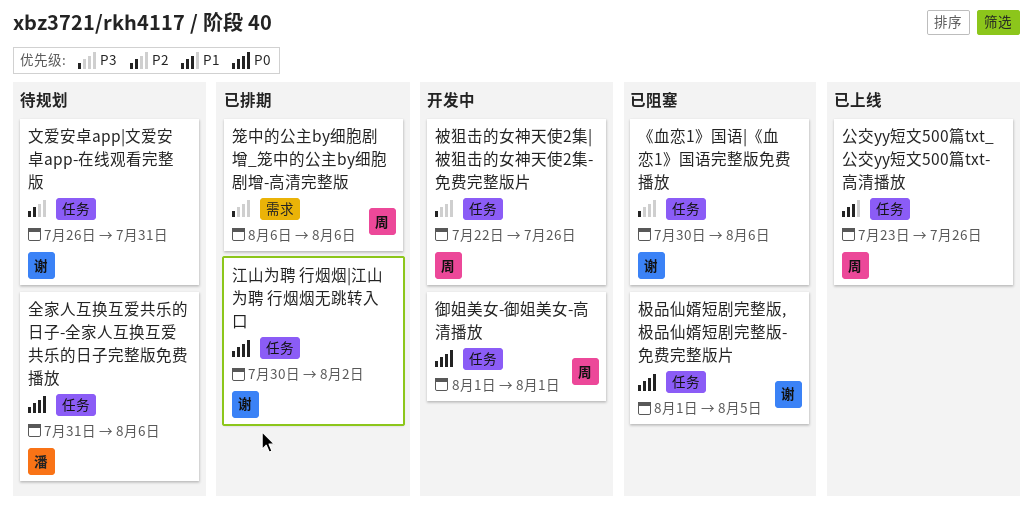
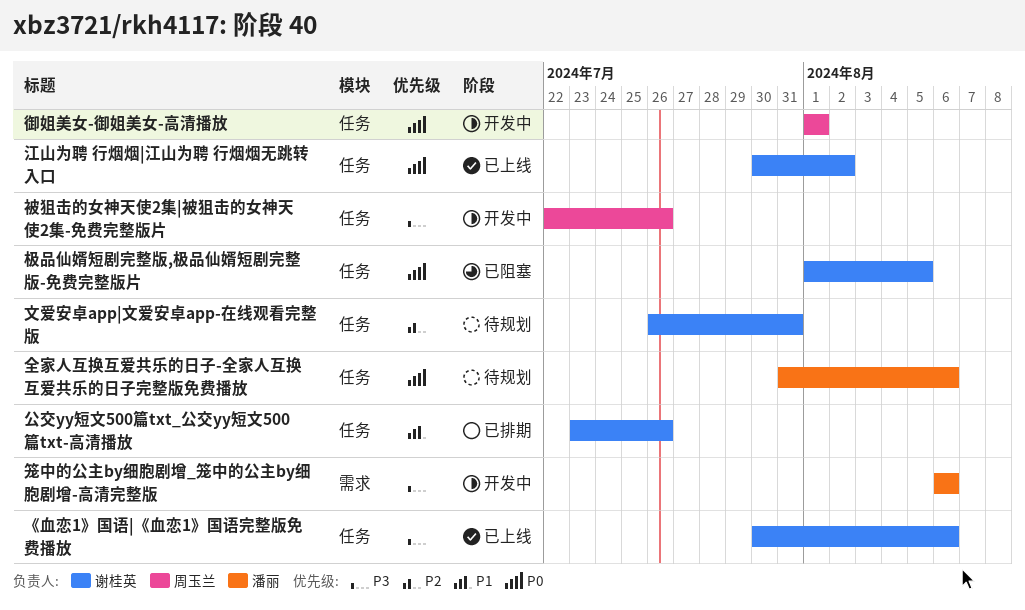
《血恋1》国语|《血恋1》国语完整版免费播放, status: 已阻塞 -> 已上线
公交yy短文500篇txt_公交yy短文500篇txt-高清播放, status: 已上线 -> 已排期
公交yy短文500篇txt_公交yy短文500篇txt-高清播放, owner: 周玉兰 -> 谢桂英
江山为聘 行烟烟|江山为聘 行烟烟无跳转入口, status: 已排期 -> 已上线
笼中的公主by细胞剧增_笼中的公主by细胞剧增-高清完整版, status: 已排期 -> 开发中
笼中的公主by细胞剧增_笼中的公主by细胞剧增-高清完整版, owner: 周玉兰 -> 潘丽

